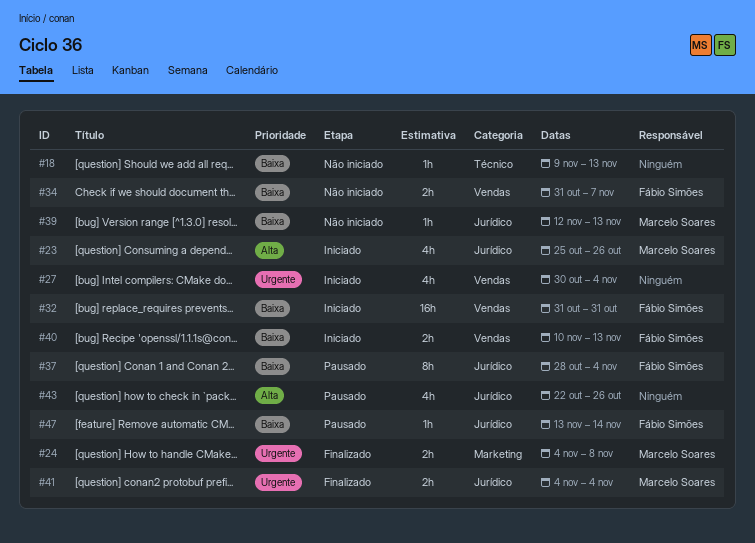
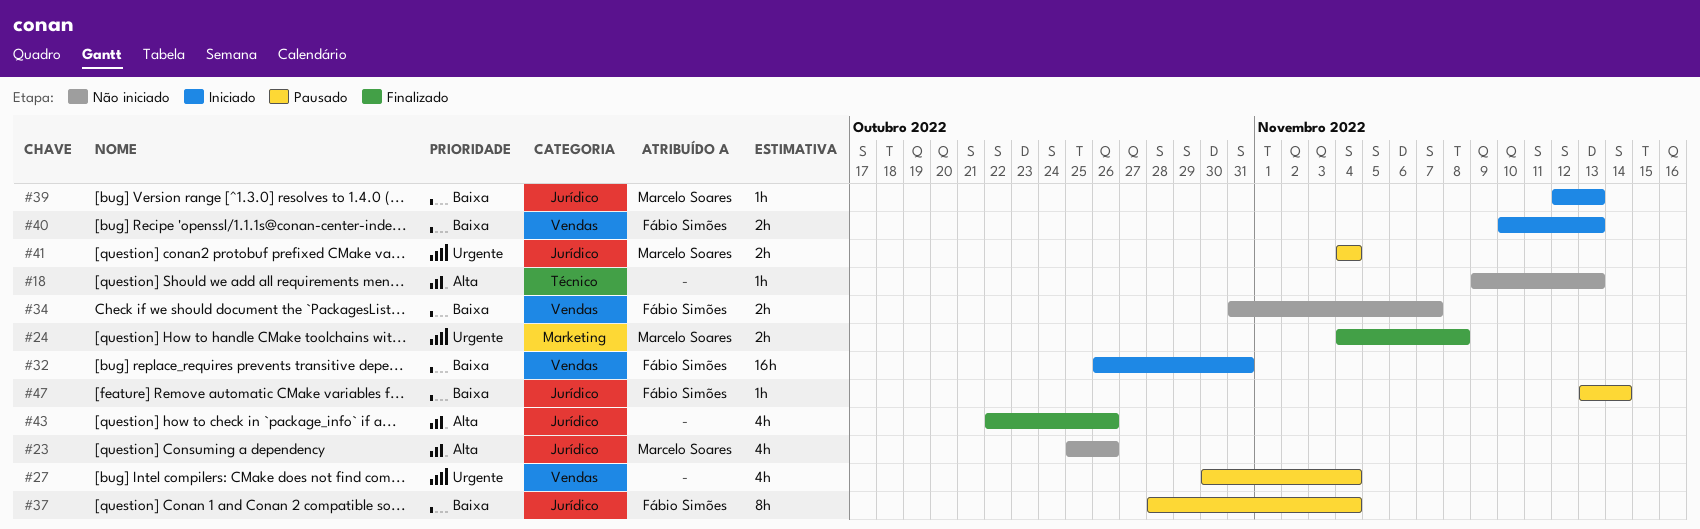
#18, priority: Baixa -> Alta
#23, status: Iniciado -> Não iniciado
#27, status: Iniciado -> Pausado
#32, start: Oct 31 -> Oct 26
#39, status: Não iniciado -> Iniciado
#41, status: Finalizado -> Pausado
#43, status: Pausado -> Finalizado

